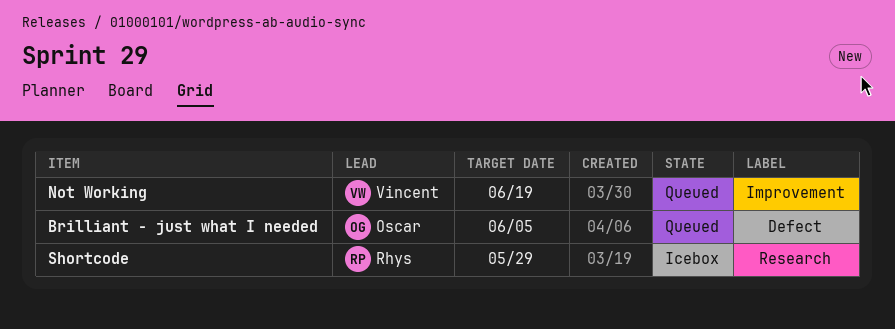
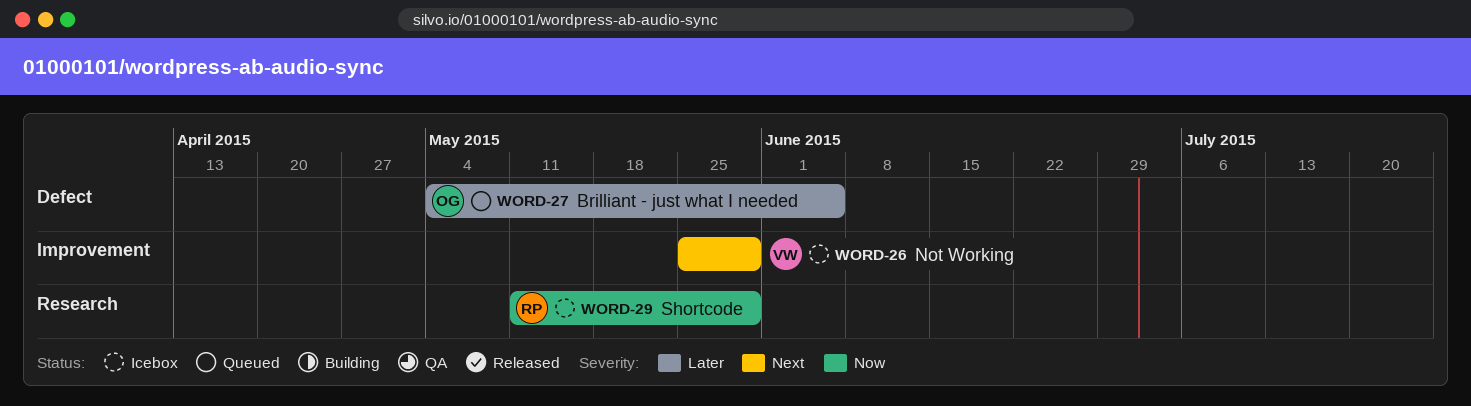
Not Working, status: Queued -> Icebox
Not Working, due: Jun 19 -> May 29

